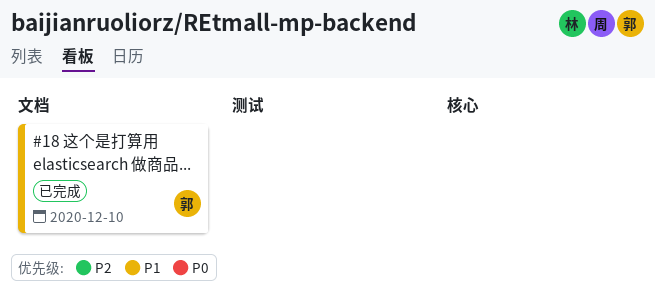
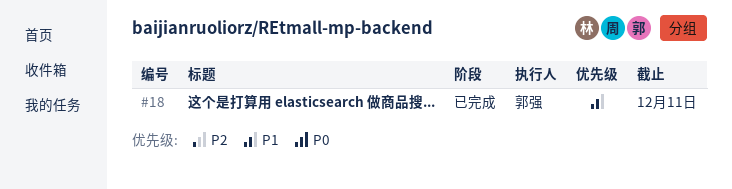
#18, due: Dec 10 -> Dec 11

